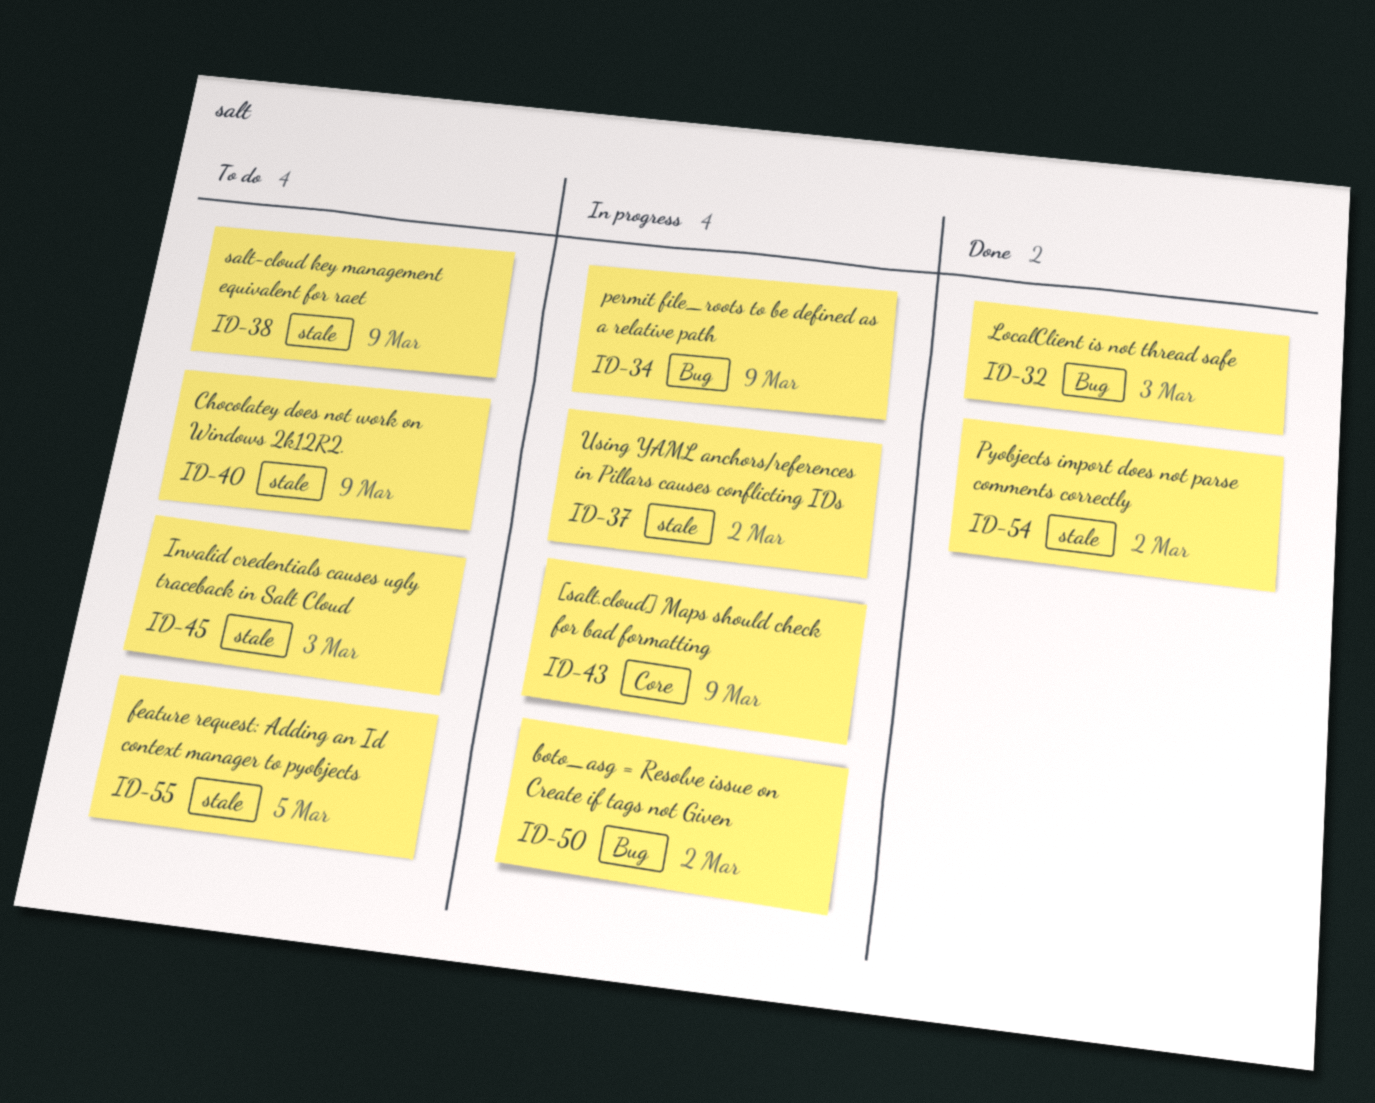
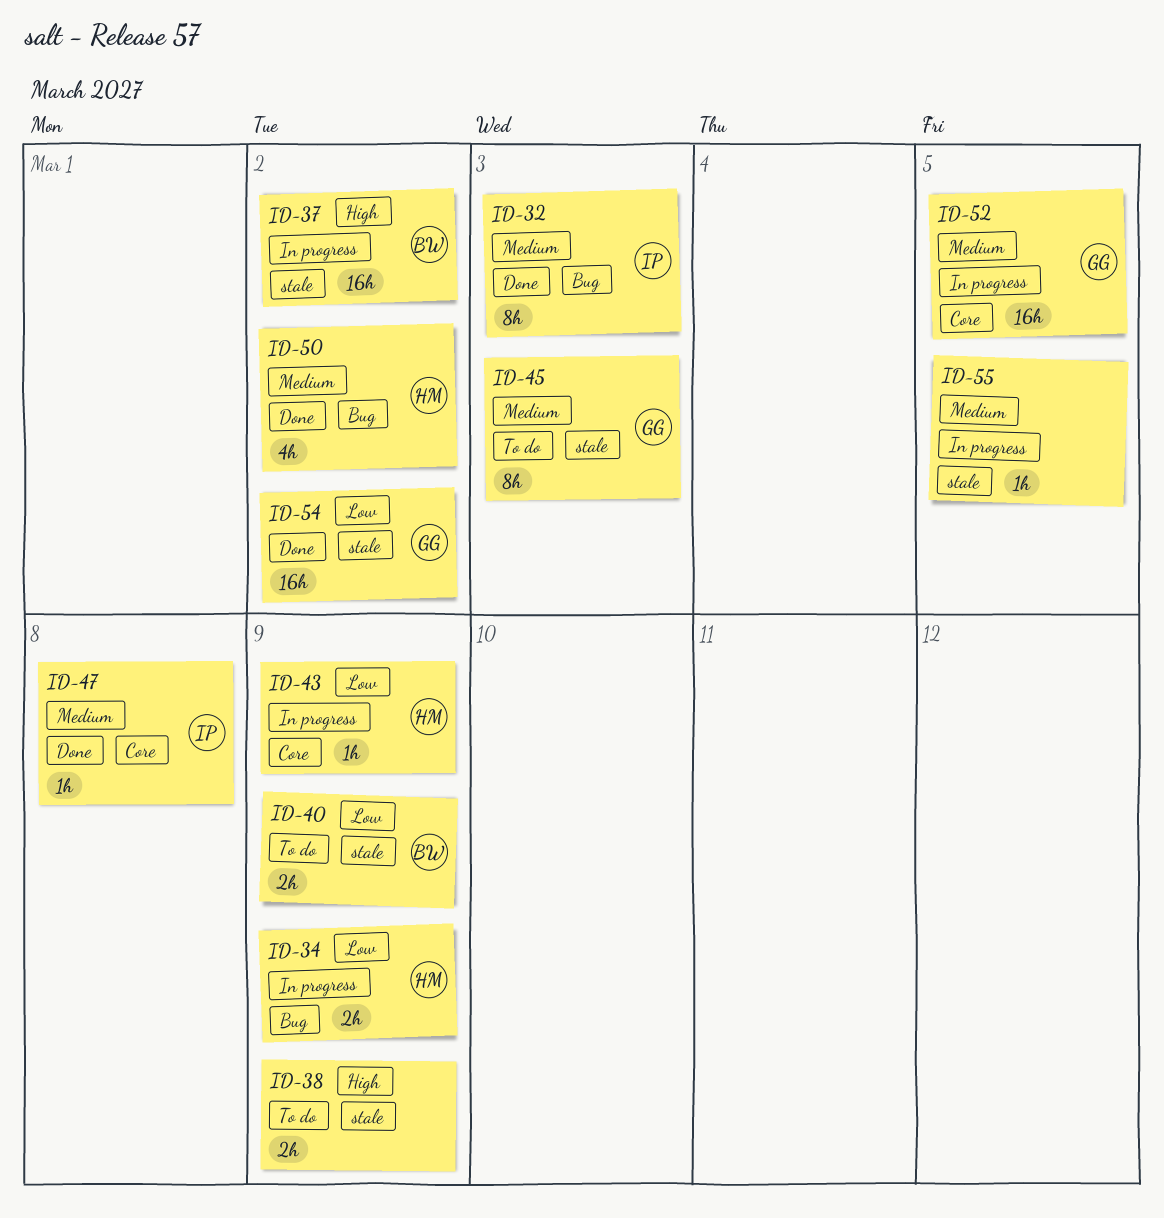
ID-47: none -> present
ID-50, status: In progress -> Done
ID-52: none -> present
ID-55, status: To do -> In progress

